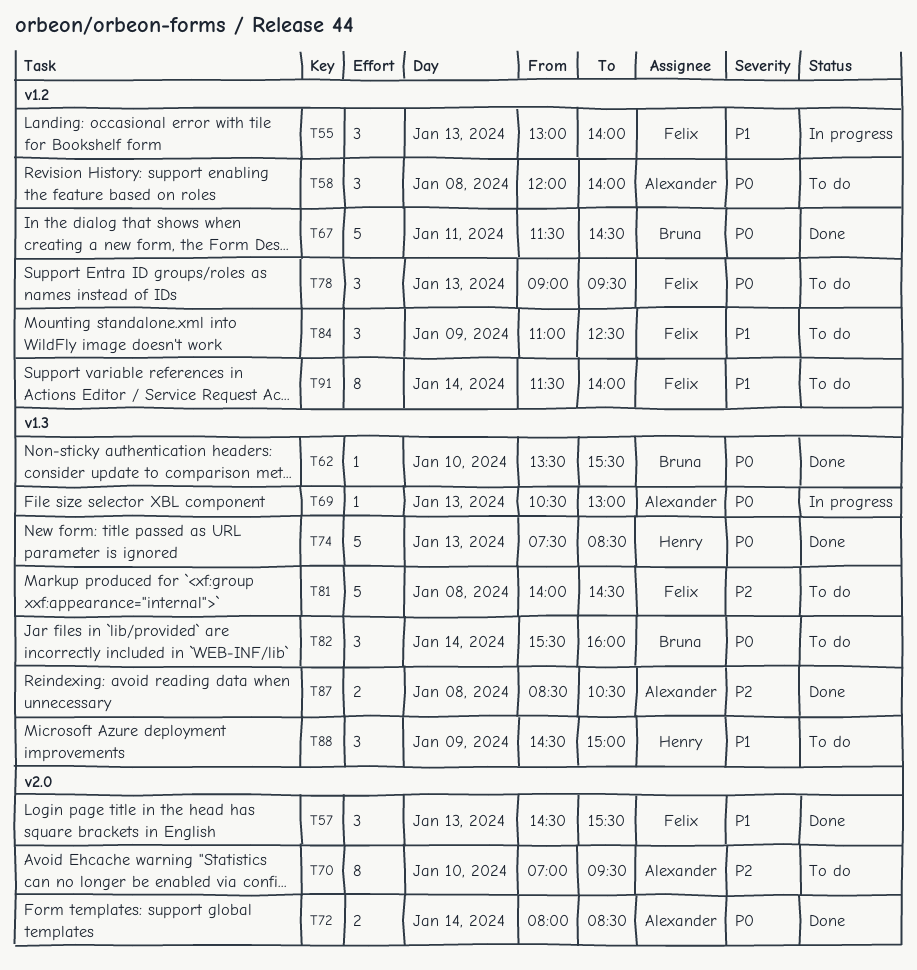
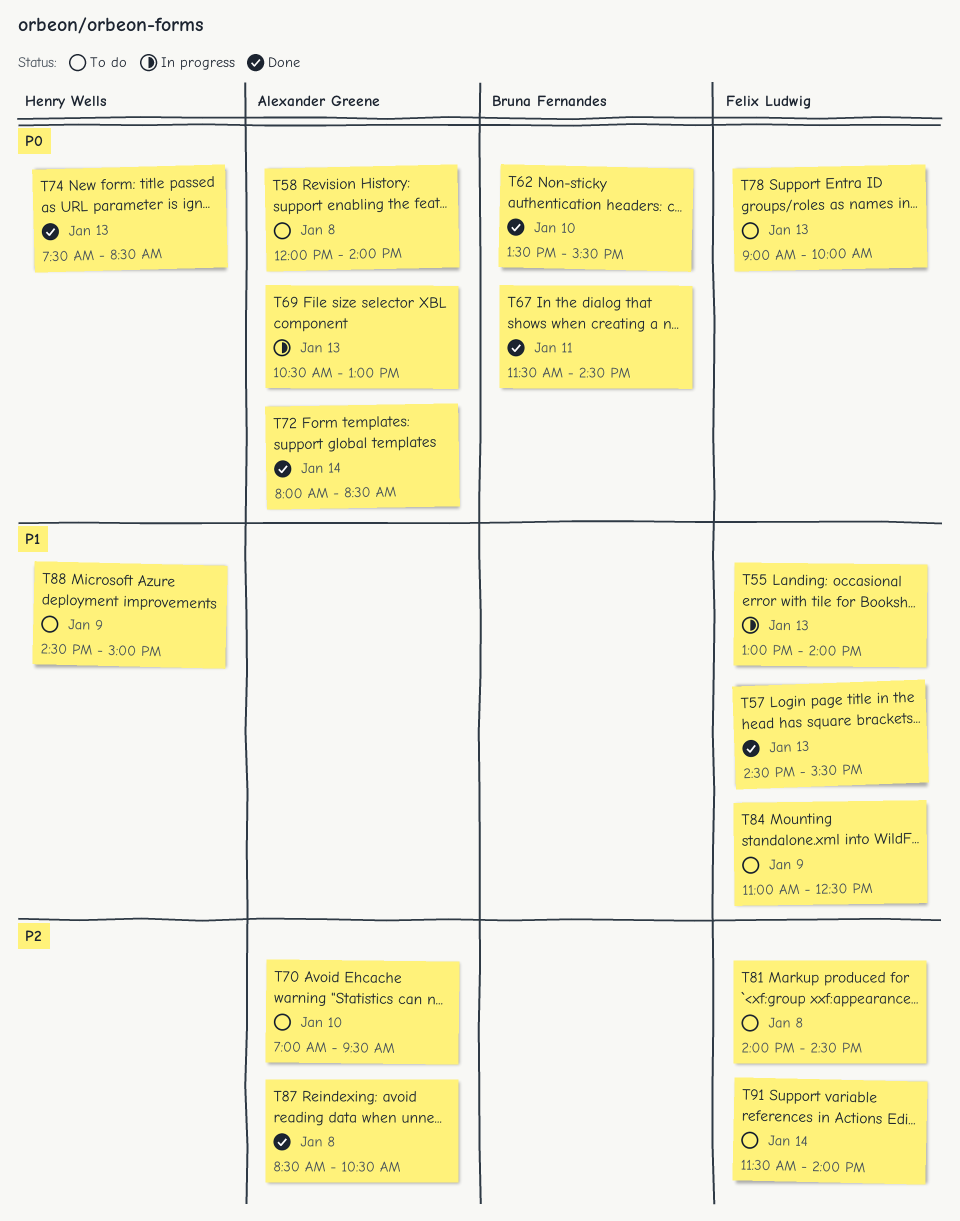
T78, ends: 09:30 -> 10:00
T82: present -> none
T91, priority: P1 -> P2

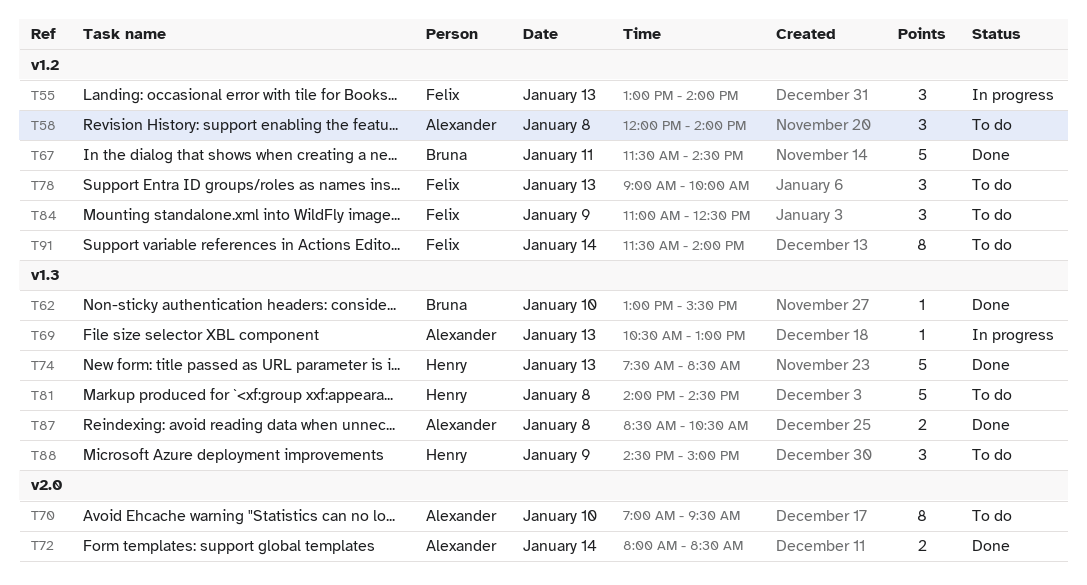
T57: present -> none
T62, begins: 13:30 -> 13:00
T81, owner: Felix Ludwig -> Henry Wells

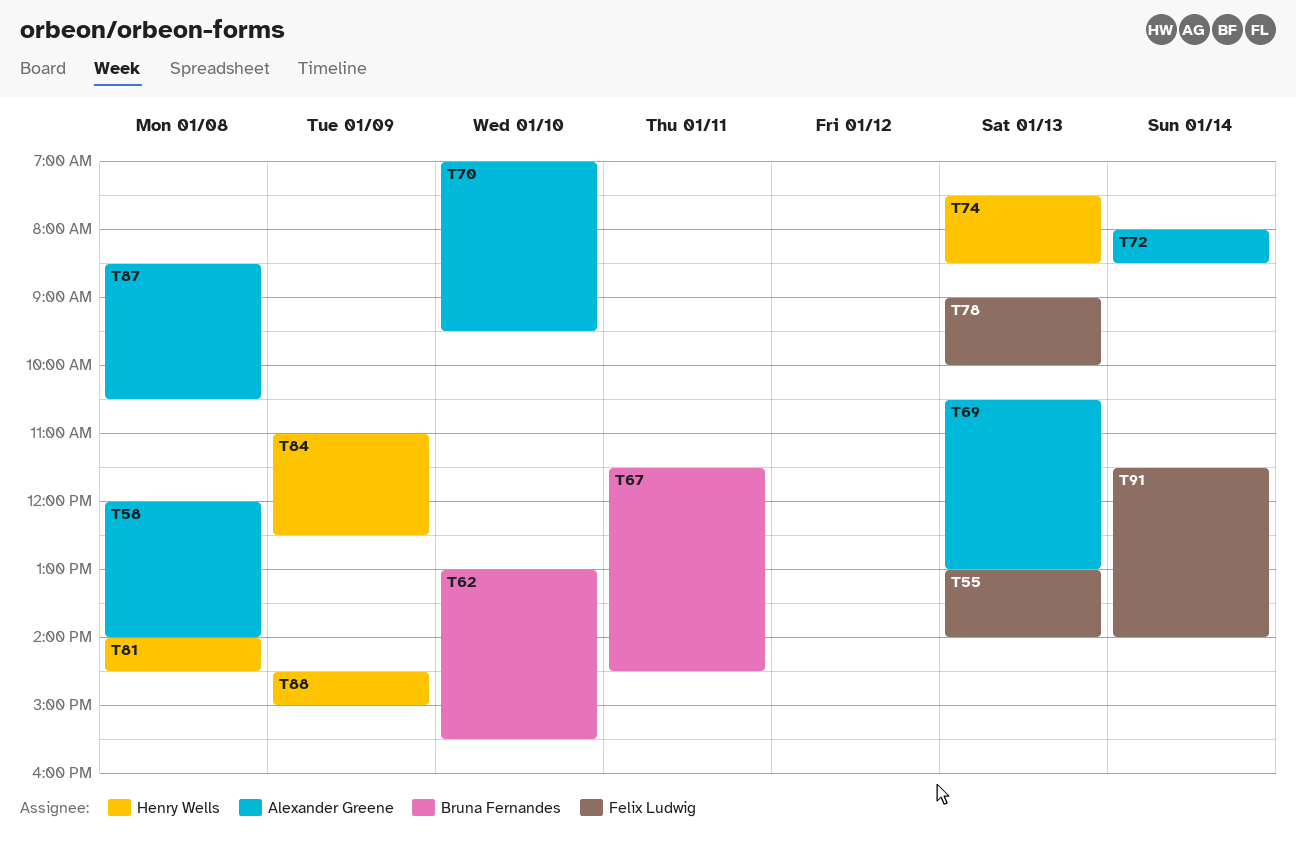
T84, owner: Felix Ludwig -> Henry Wells

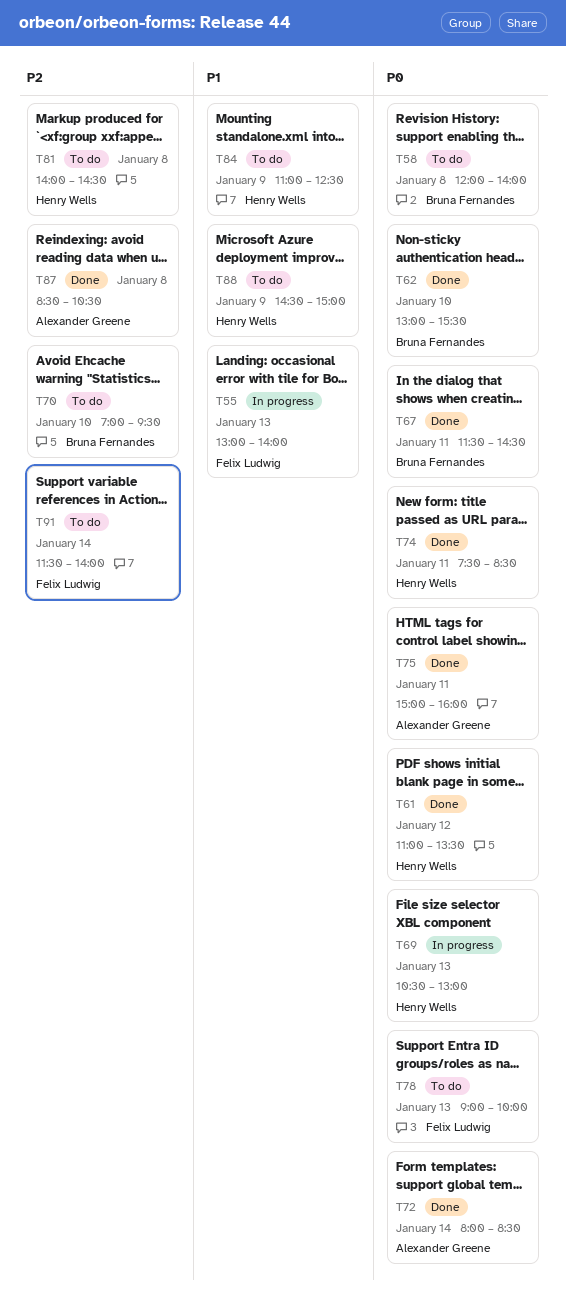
T58, owner: Alexander Greene -> Bruna Fernandes
T61: none -> present
T69, owner: Alexander Greene -> Henry Wells
T70, owner: Alexander Greene -> Bruna Fernandes
T74, day: Jan 13 -> Jan 11
T75: none -> present

